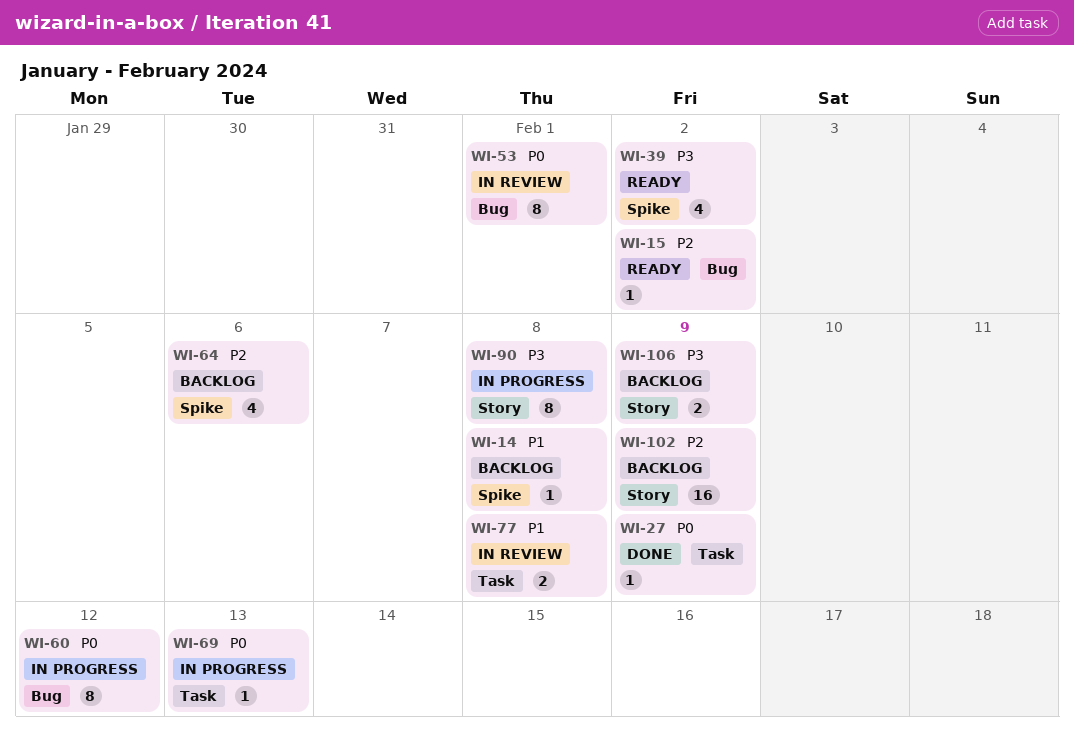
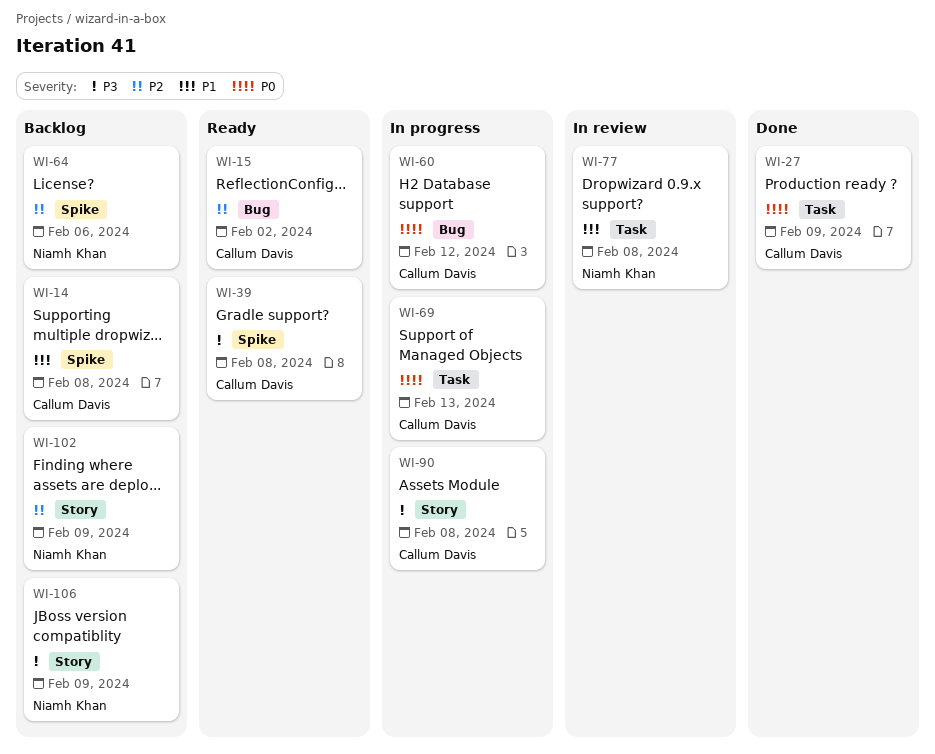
WI-39, due: Feb 2 -> Feb 8
WI-53: present -> none

